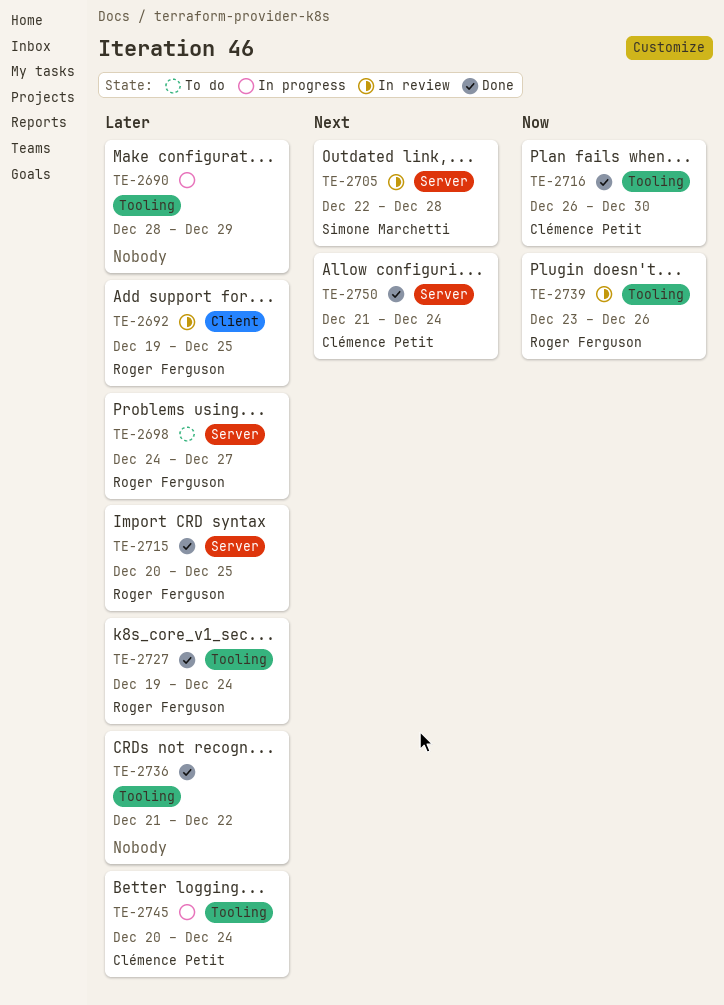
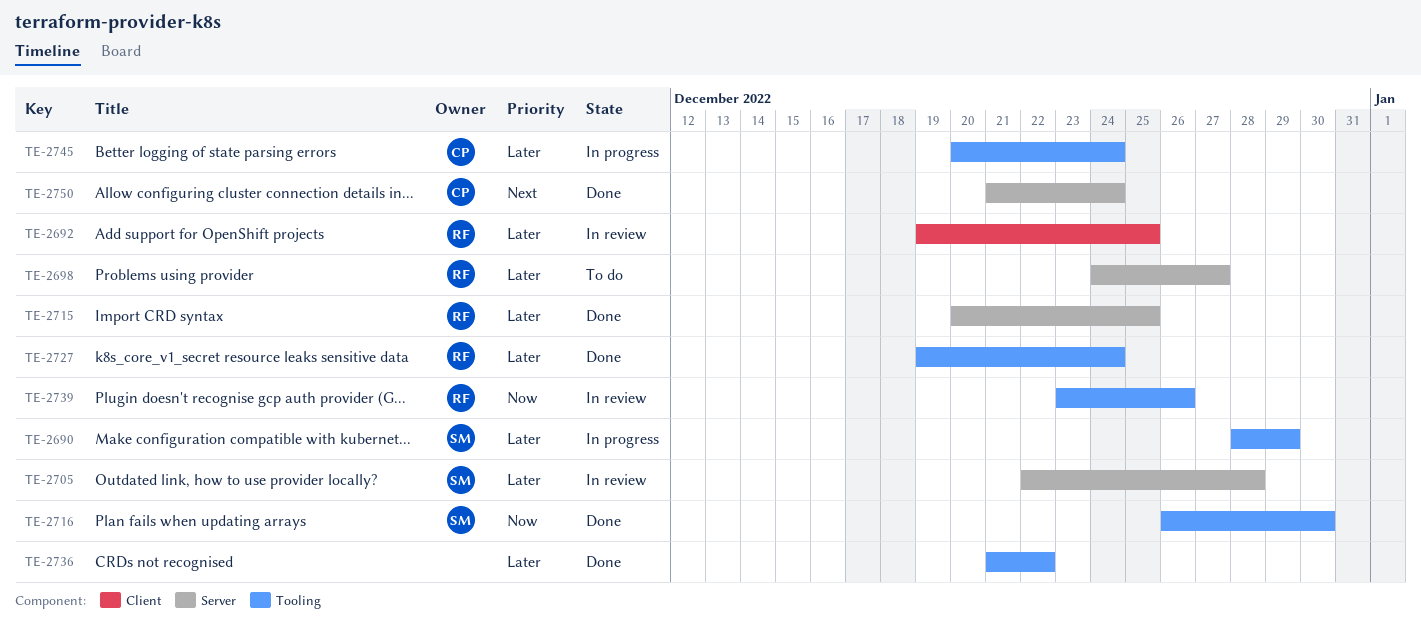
TE-2690, owner: none -> Simone Marchetti
TE-2705, priority: Next -> Later
TE-2716, owner: Clémence Petit -> Simone Marchetti

